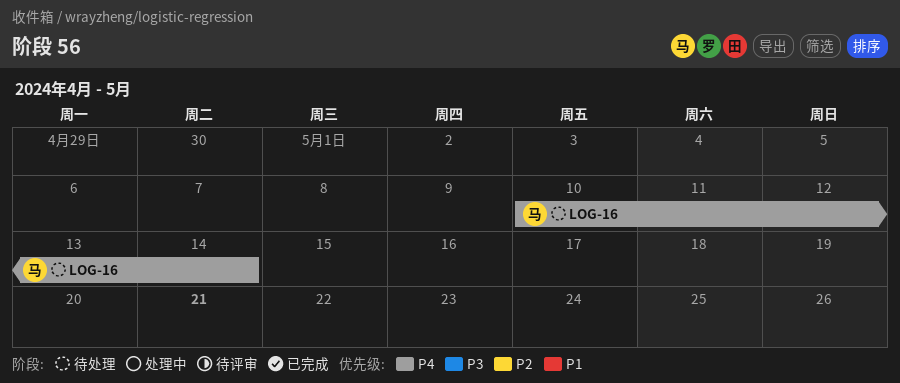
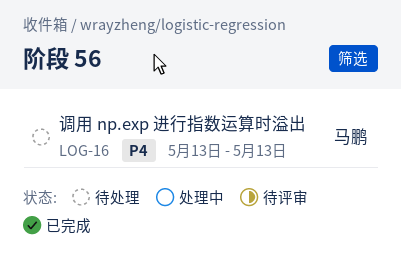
LOG-16, start: May 10 -> May 13
LOG-16, due: May 14 -> May 13

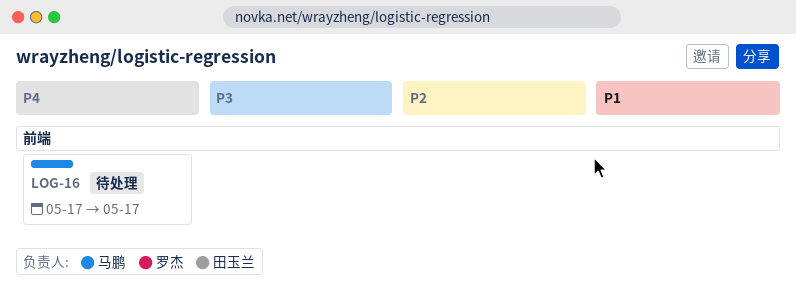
LOG-16, start: May 13 -> May 17
LOG-16, due: May 13 -> May 17

